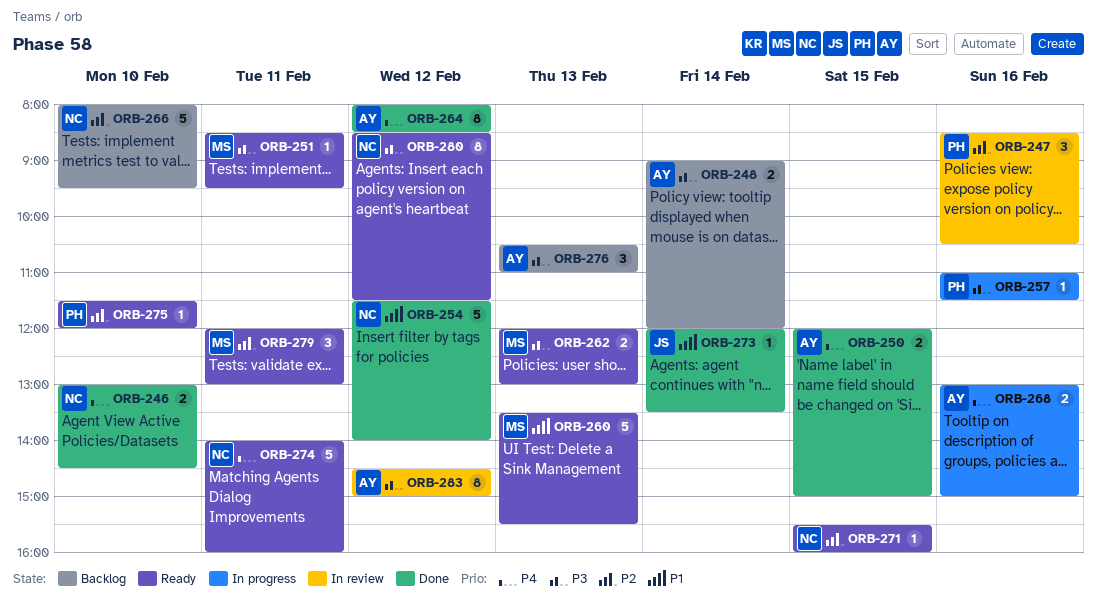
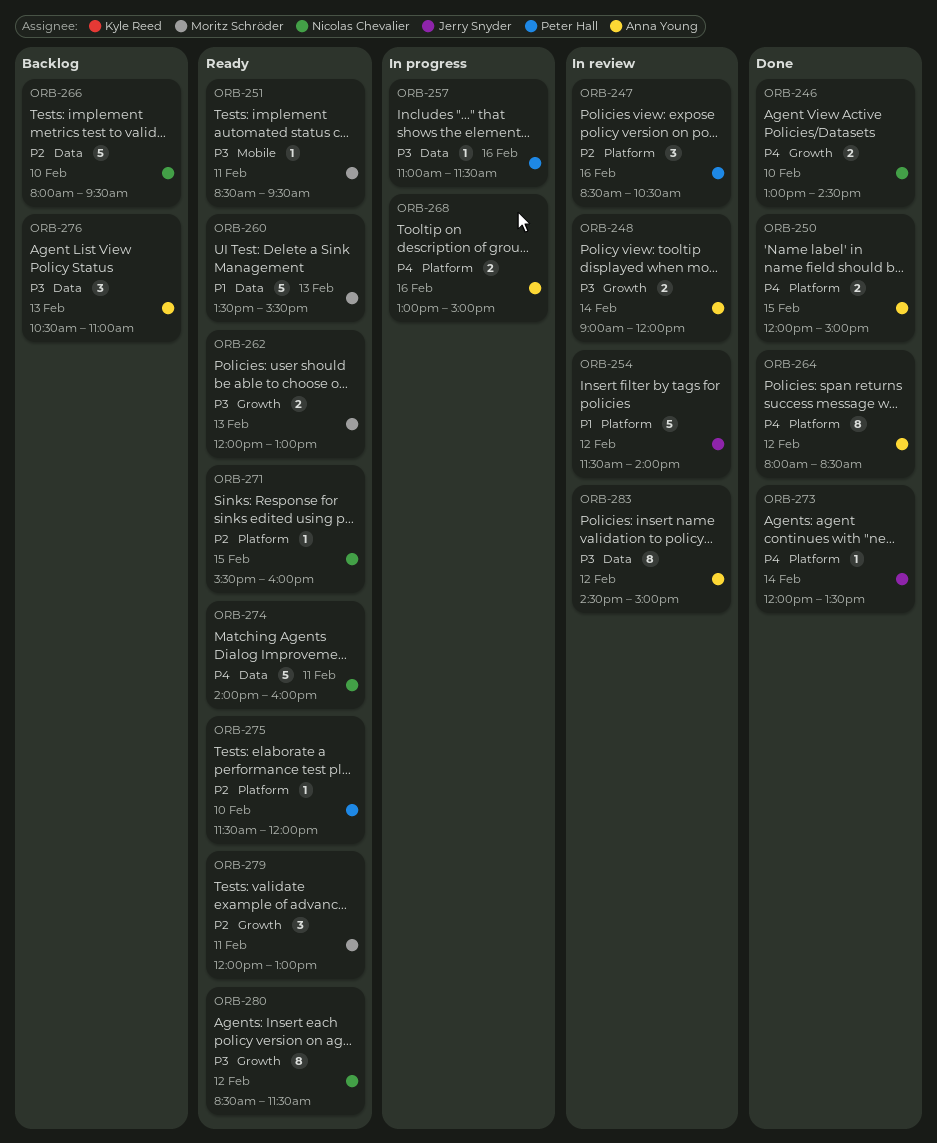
ORB-248, status: Backlog -> In review
ORB-254, status: Done -> In review
ORB-254, owner: Nicolas Chevalier -> Jerry Snyder
ORB-273, priority: P1 -> P4

